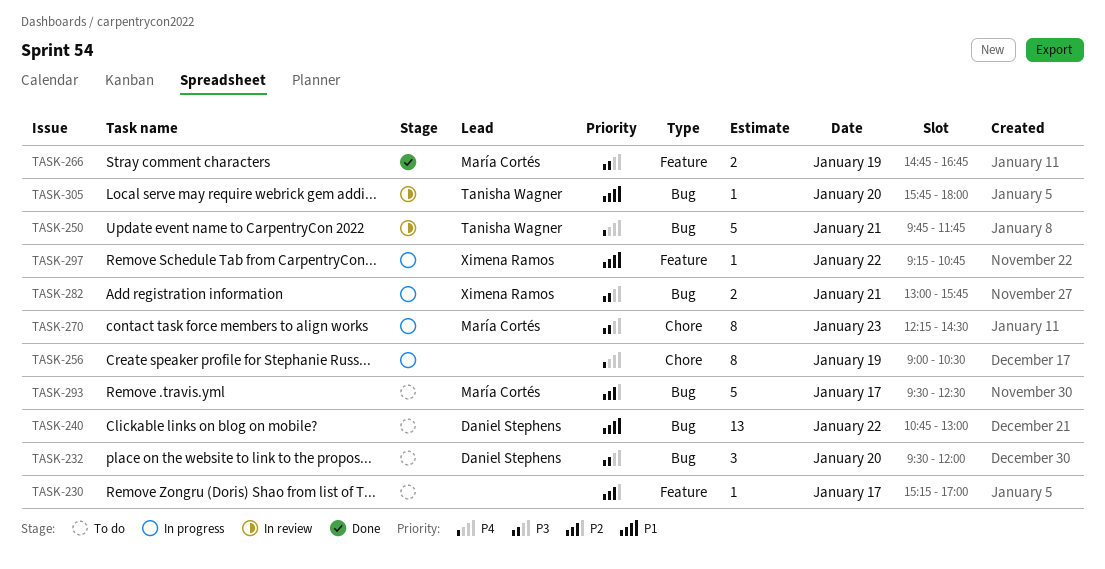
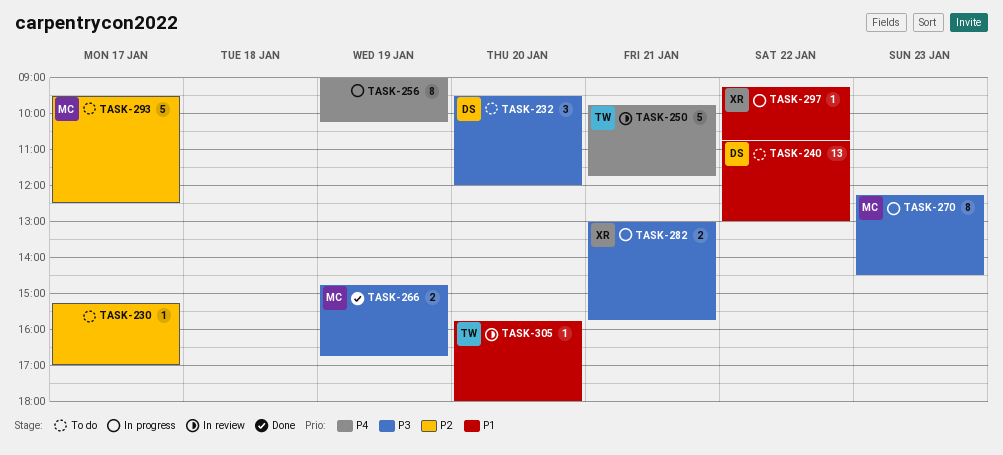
TASK-256, ends: 10:30 -> 10:15

